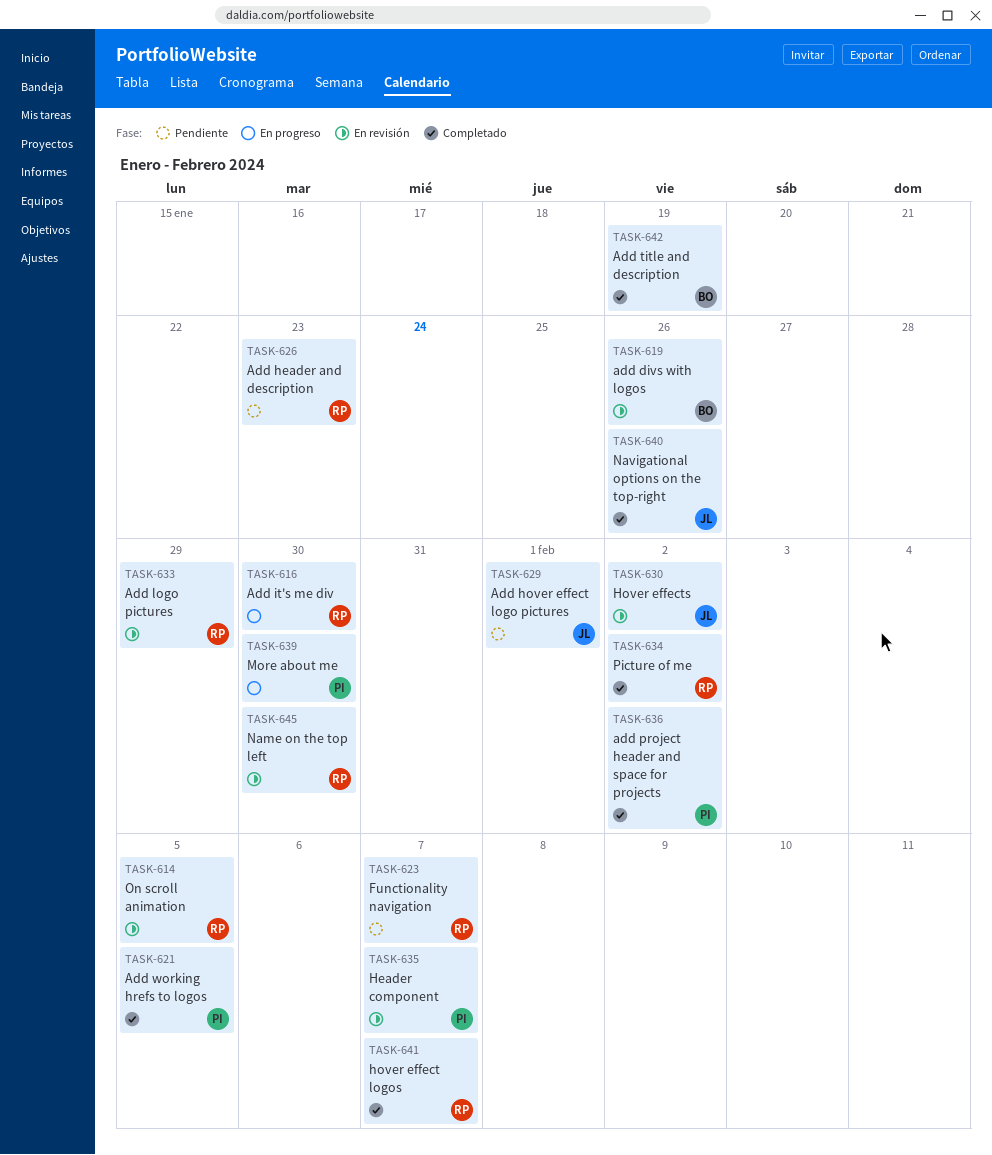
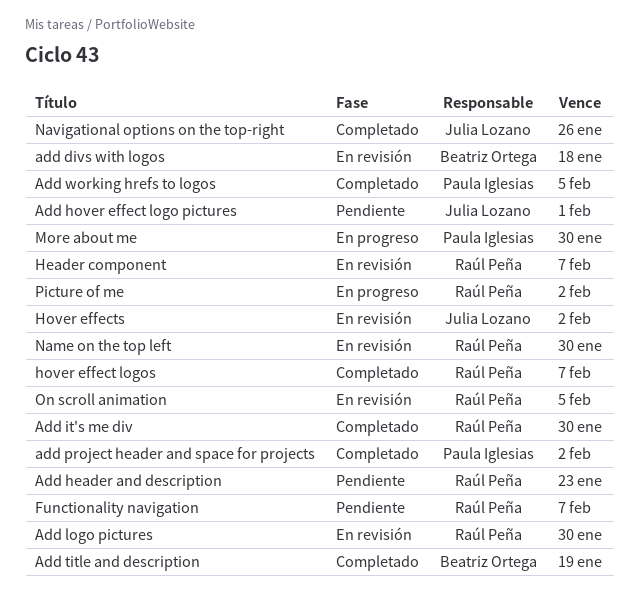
add divs with logos, due: Jan 26 -> Jan 18
Add it's me div, status: En progreso -> Completado
Add logo pictures, due: Jan 29 -> Jan 30
Header component, owner: Paula Iglesias -> Raúl Peña
Picture of me, status: Completado -> En progreso

